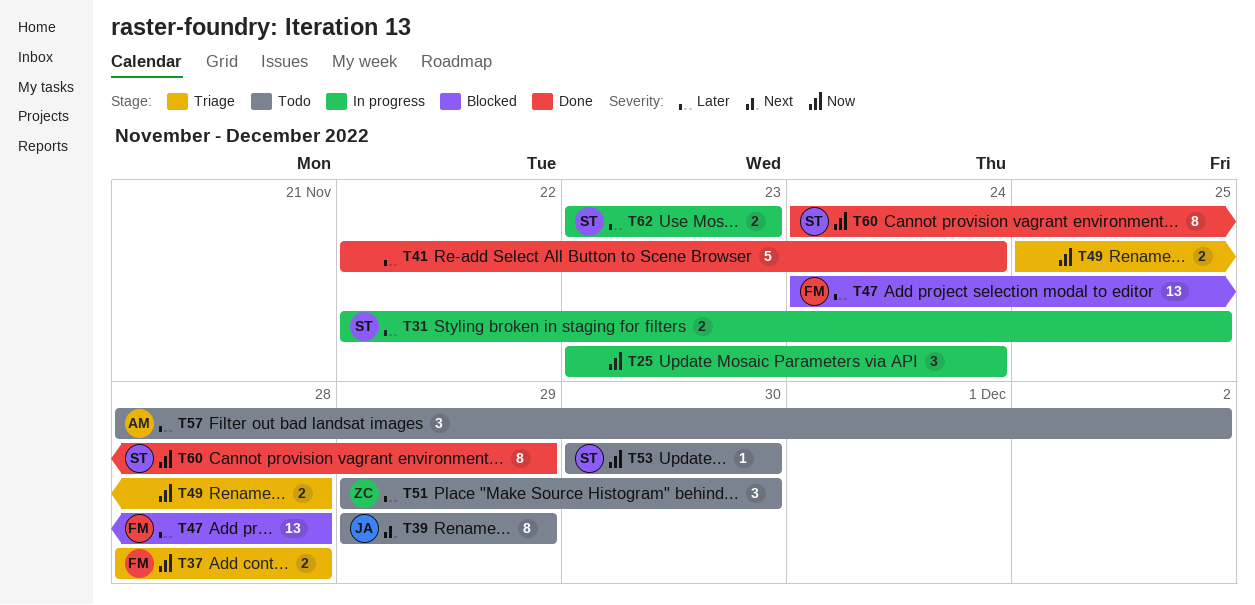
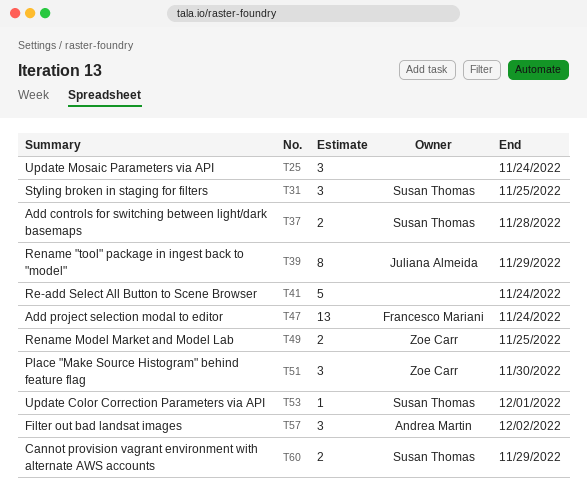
T31, estimate: 2 -> 3
T37, owner: Francesco Mariani -> Susan Thomas
T47, due: Nov 28 -> Nov 24
T49, owner: none -> Zoe Carr
T49, due: Nov 28 -> Nov 25
T53, due: Nov 30 -> Dec 1
T60, estimate: 8 -> 2
T62: present -> none

